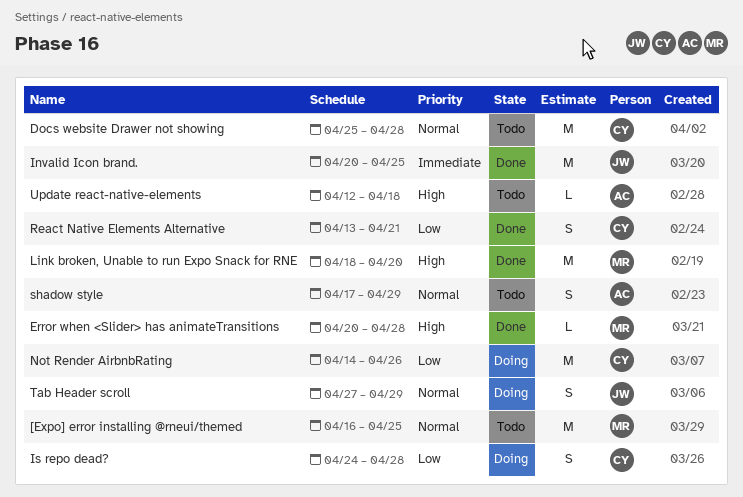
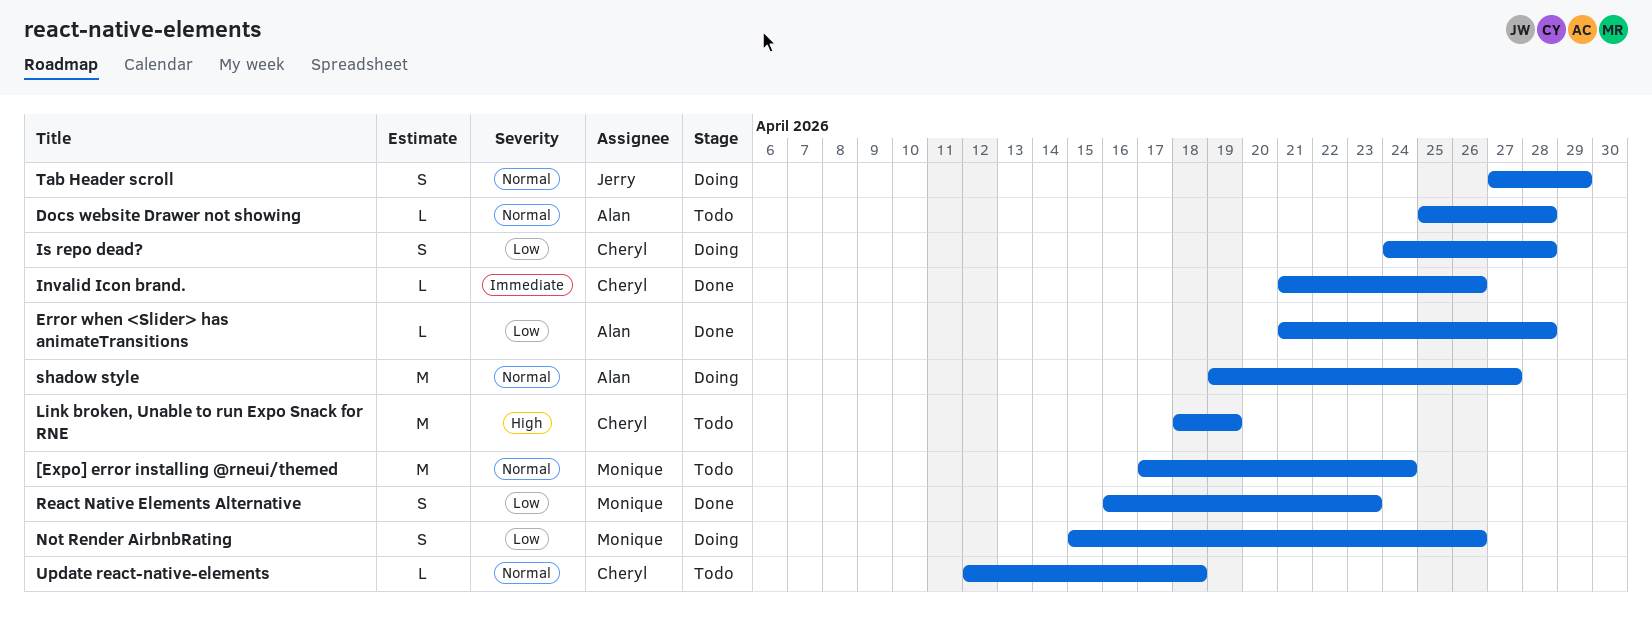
[Expo] error installing @rneui/themed, start: Apr 16 -> Apr 17
[Expo] error installing @rneui/themed, due: Apr 25 -> Apr 24
Docs website Drawer not showing, owner: Cheryl -> Alan
Docs website Drawer not showing, estimate: M -> L
Error when <Slider> has animateTransitions, owner: Monique -> Alan
Error when <Slider> has animateTransitions, priority: High -> Low
Error when <Slider> has animateTransitions, start: Apr 20 -> Apr 21
Invalid Icon brand., owner: Jerry -> Cheryl
Invalid Icon brand., estimate: M -> L
Invalid Icon brand., start: Apr 20 -> Apr 21
Invalid Icon brand., due: Apr 25 -> Apr 26
Link broken, Unable to run Expo Snack for RNE, status: Done -> Todo
Link broken, Unable to run Expo Snack for RNE, owner: Monique -> Cheryl
Link broken, Unable to run Expo Snack for RNE, due: Apr 20 -> Apr 19
Not Render AirbnbRating, owner: Cheryl -> Monique
Not Render AirbnbRating, estimate: M -> S
Not Render AirbnbRating, start: Apr 14 -> Apr 15
React Native Elements Alternative, owner: Cheryl -> Monique
React Native Elements Alternative, start: Apr 13 -> Apr 16
React Native Elements Alternative, due: Apr 21 -> Apr 23
shadow style, status: Todo -> Doing
shadow style, estimate: S -> M
shadow style, start: Apr 17 -> Apr 19
shadow style, due: Apr 29 -> Apr 27
Update react-native-elements, owner: Alan -> Cheryl
Update react-native-elements, priority: High -> Normal

